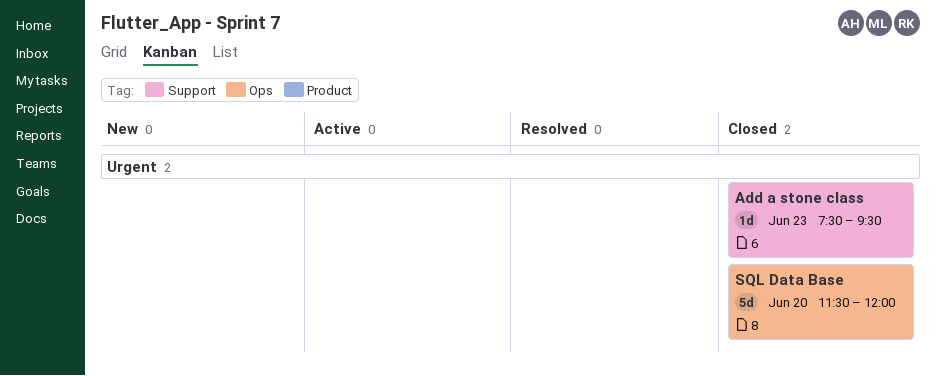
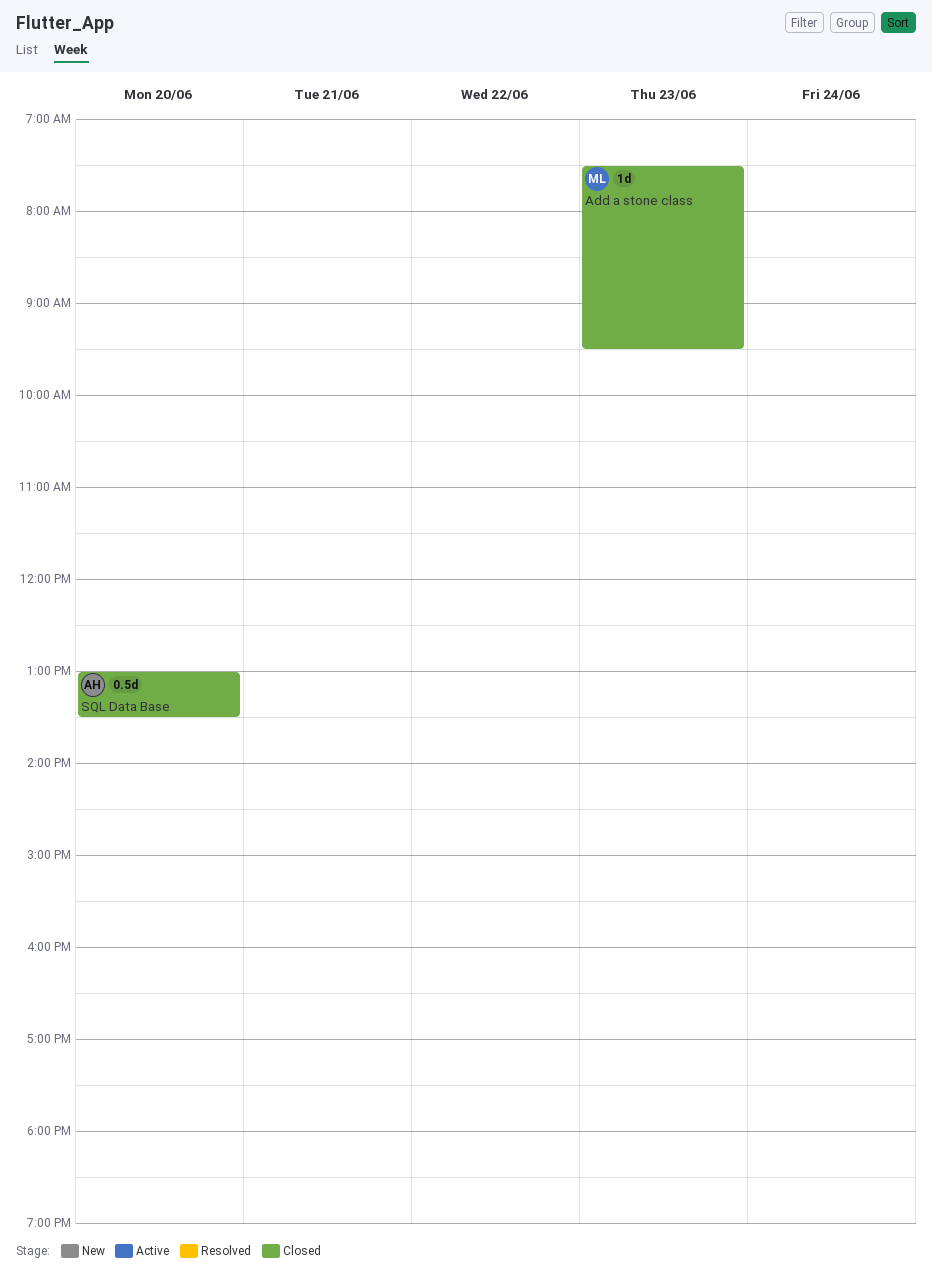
SQL Data Base, estimate: 5d -> 0.5d
SQL Data Base, begins: 11:30 -> 13:00
SQL Data Base, ends: 12:00 -> 13:30

